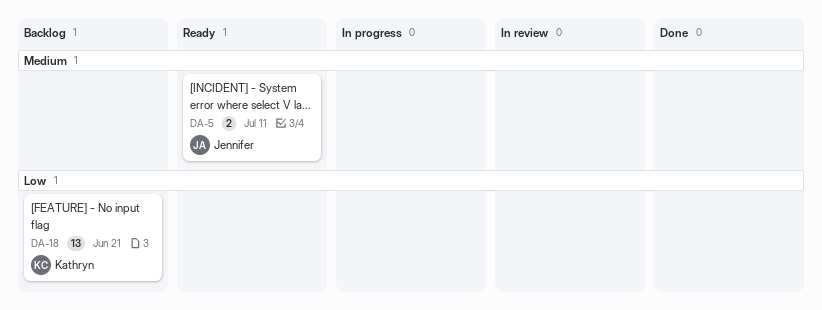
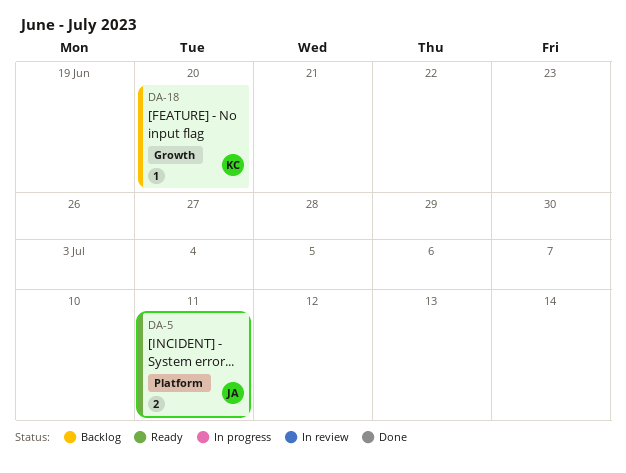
DA-18, estimate: 13 -> 1
DA-18, due: Jun 21 -> Jun 20

